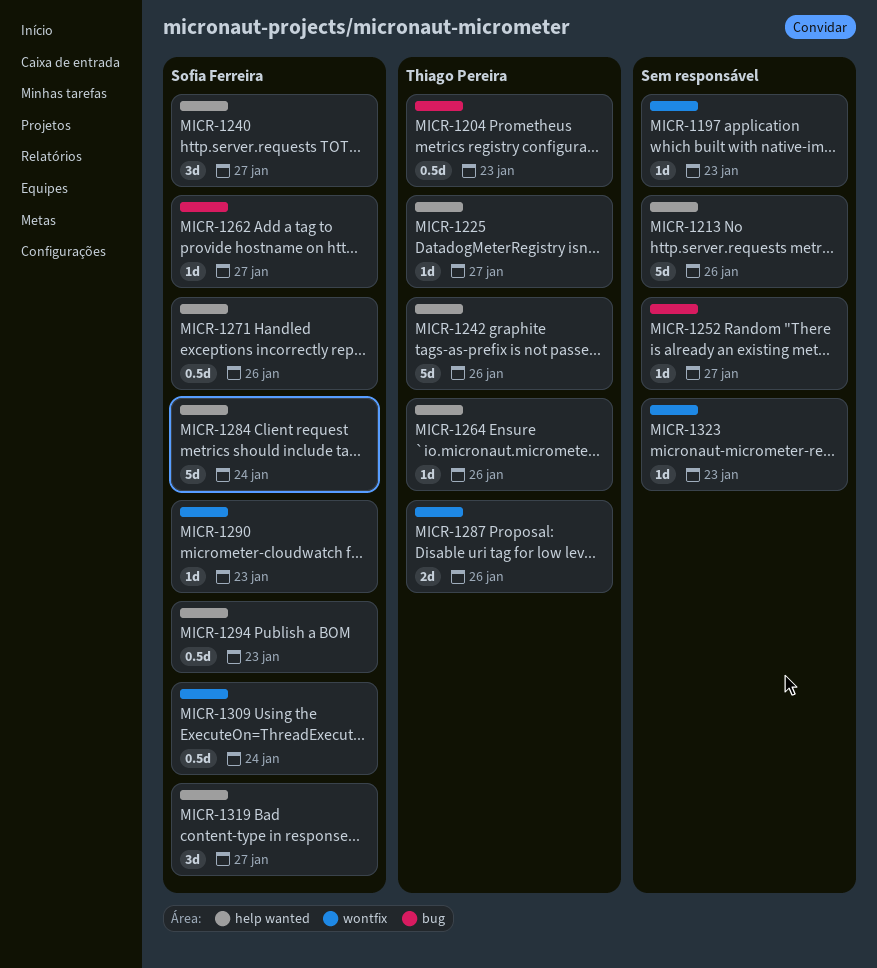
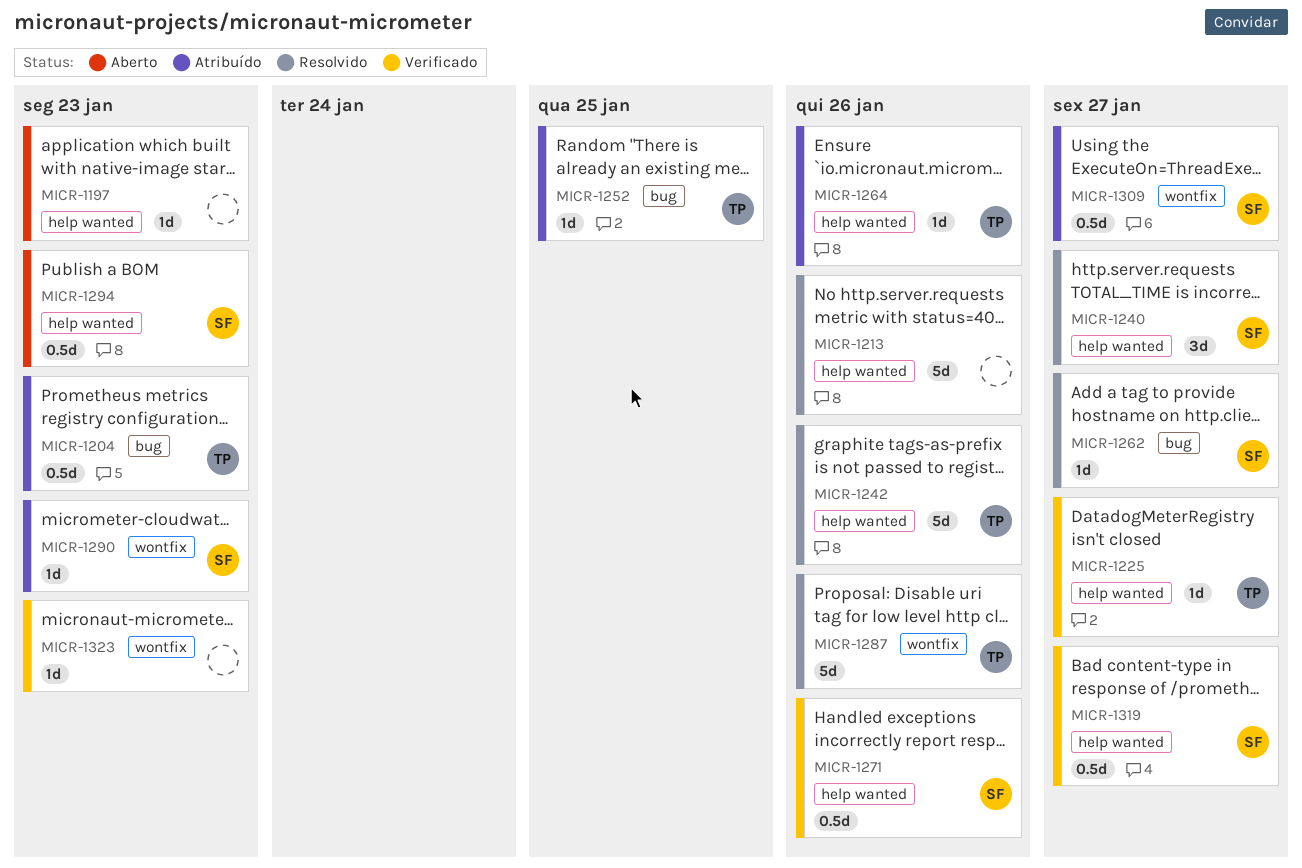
MICR-1197, label: wontfix -> help wanted
MICR-1252, owner: none -> Thiago Pereira
MICR-1252, due: Jan 27 -> Jan 25
MICR-1284: present -> none
MICR-1287, estimate: 2d -> 5d
MICR-1309, due: Jan 24 -> Jan 27
MICR-1319, estimate: 3d -> 0.5d

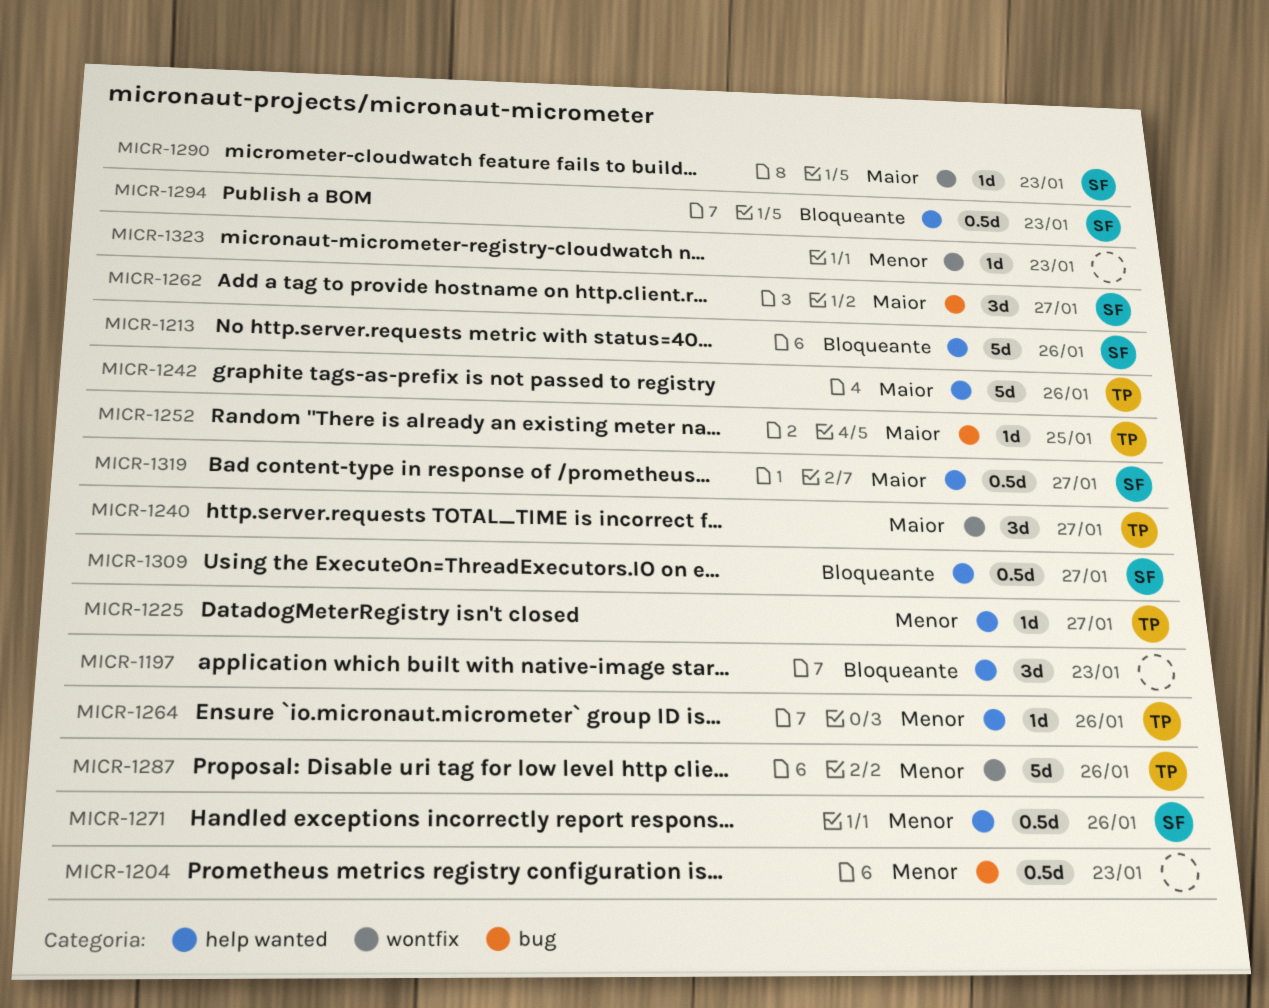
MICR-1197, estimate: 1d -> 3d
MICR-1204, owner: TP -> none
MICR-1213, owner: none -> SF
MICR-1240, owner: SF -> TP
MICR-1240, label: help wanted -> wontfix
MICR-1262, estimate: 1d -> 3d
MICR-1309, label: wontfix -> help wanted

